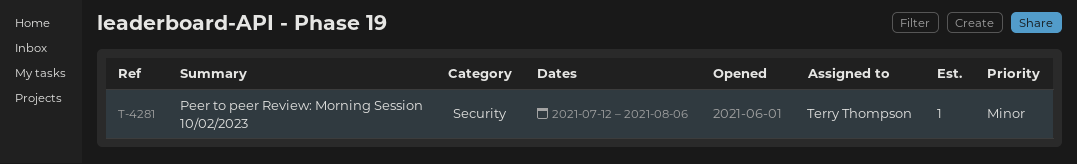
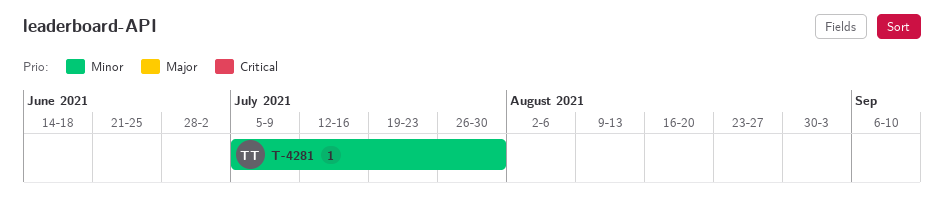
T-4281, start: Jul 12 -> Jul 5
T-4281, due: Aug 6 -> Jul 30

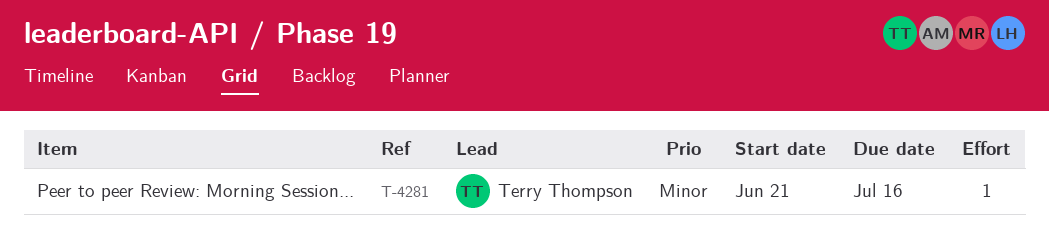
T-4281, start: Jul 5 -> Jun 21
T-4281, due: Jul 30 -> Jul 16

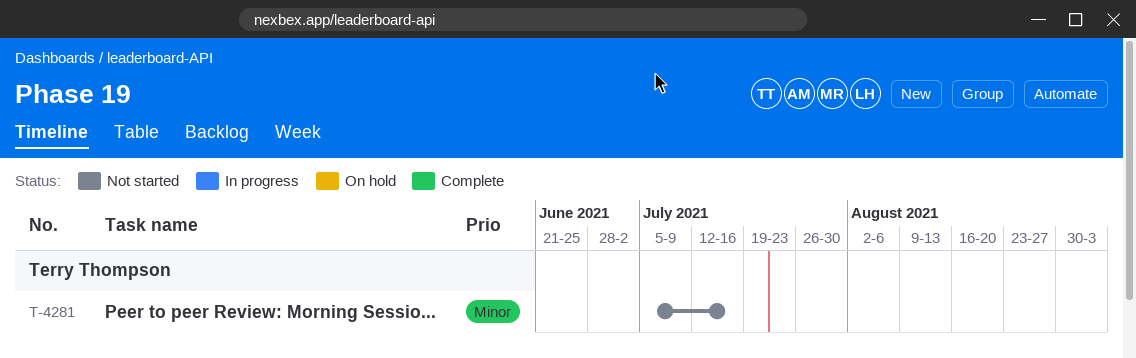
T-4281, start: Jun 21 -> Jul 5

